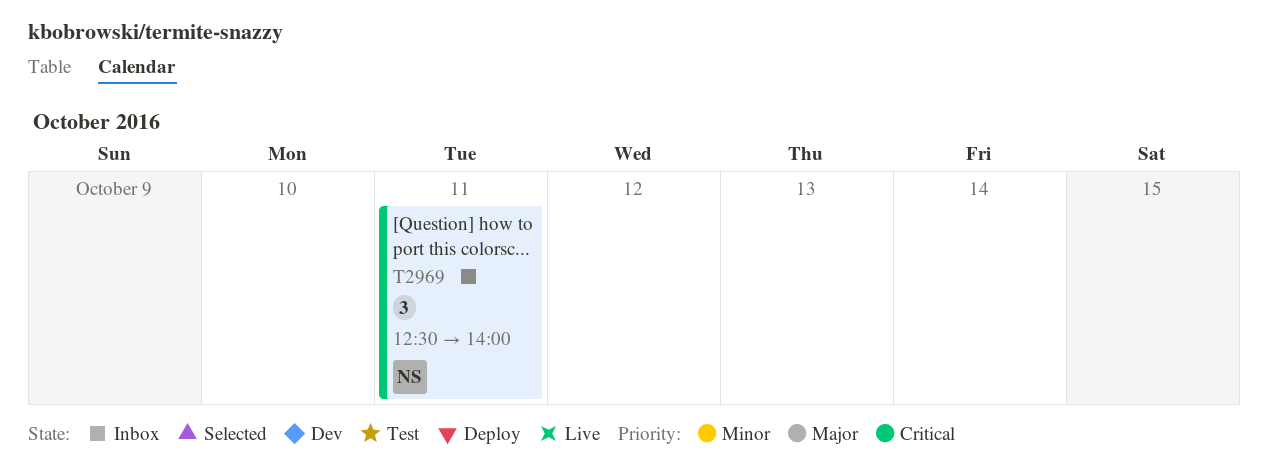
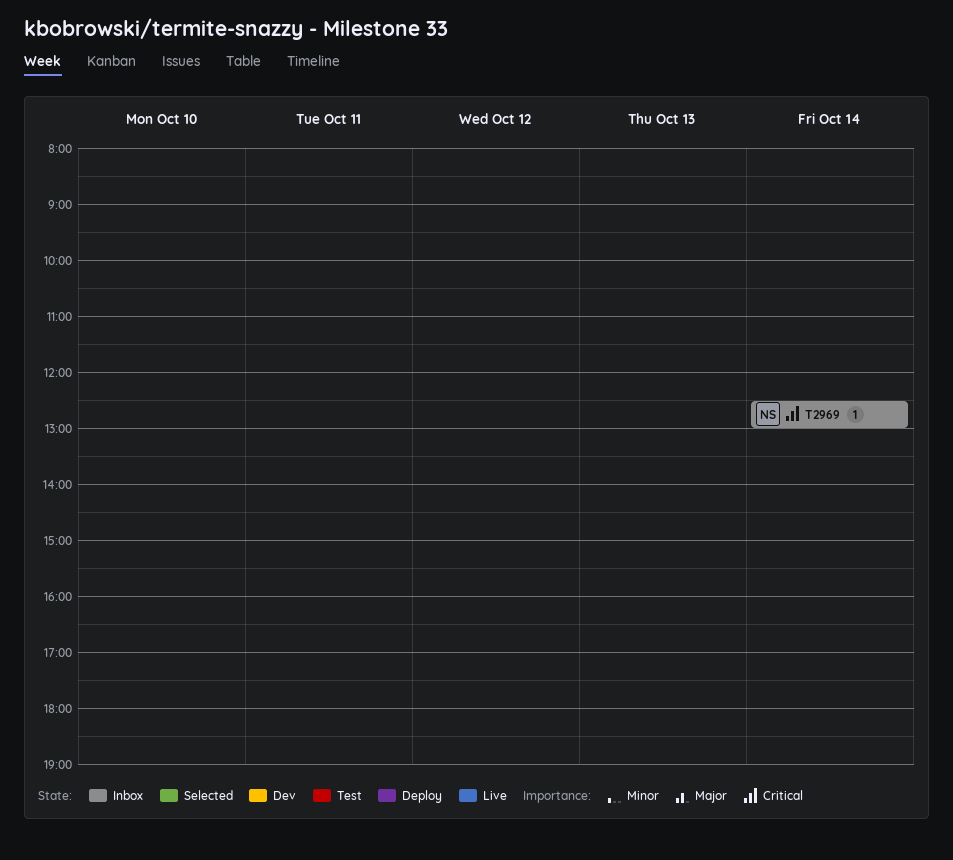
T2969, estimate: 3 -> 1
T2969, day: Oct 11 -> Oct 14
T2969, ends: 14:00 -> 13:00

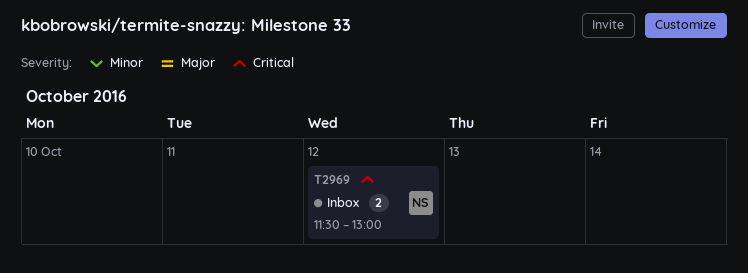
T2969, estimate: 1 -> 2
T2969, day: Oct 14 -> Oct 12
T2969, begins: 12:30 -> 11:30

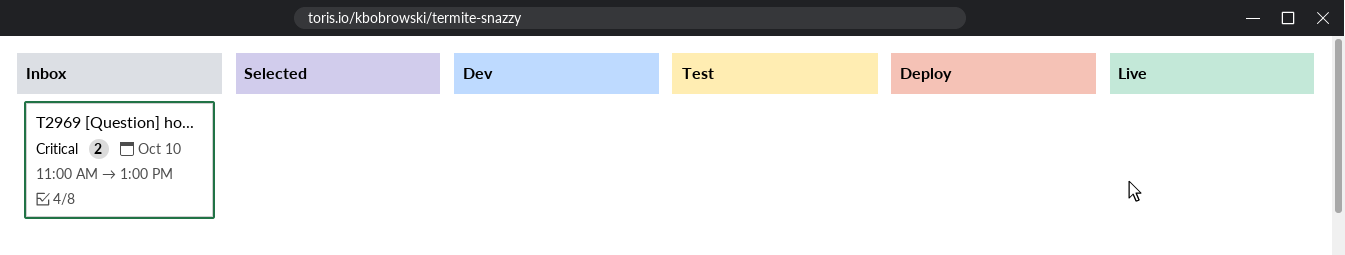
T2969, day: Oct 12 -> Oct 10
T2969, begins: 11:30 -> 11:00

